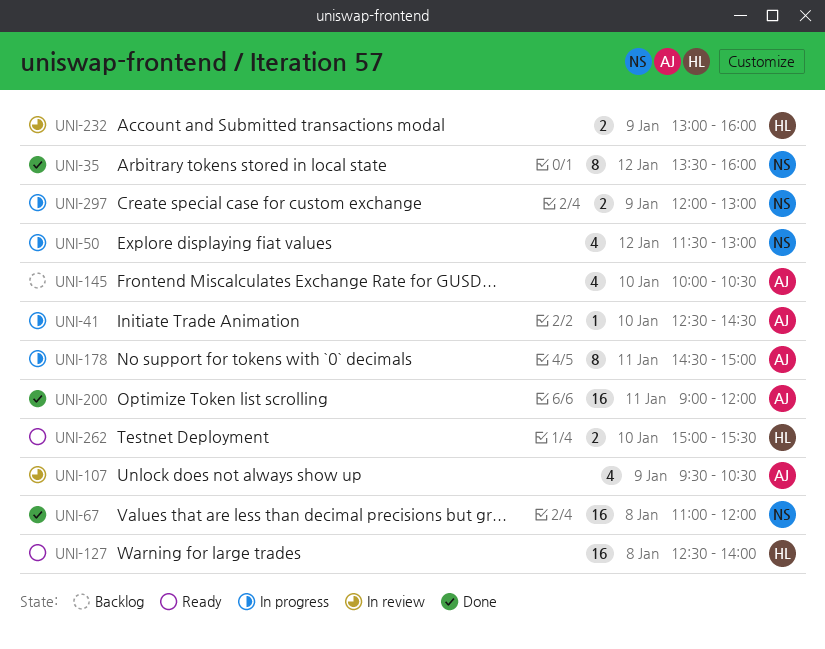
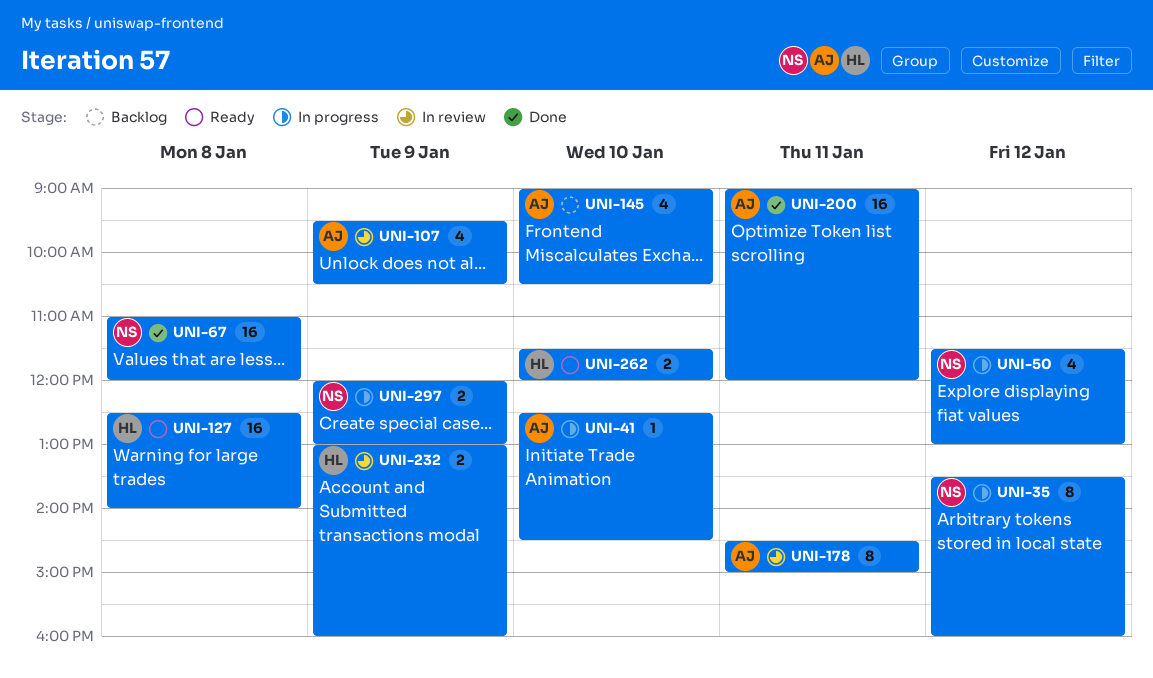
UNI-35, status: Done -> In progress
UNI-145, begins: 10:00 -> 09:00
UNI-178, status: In progress -> In review
UNI-262, begins: 15:00 -> 11:30
UNI-262, ends: 15:30 -> 12:00

